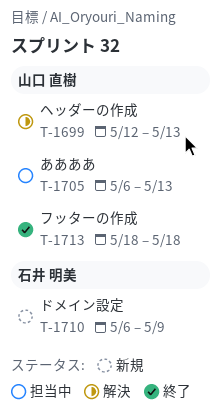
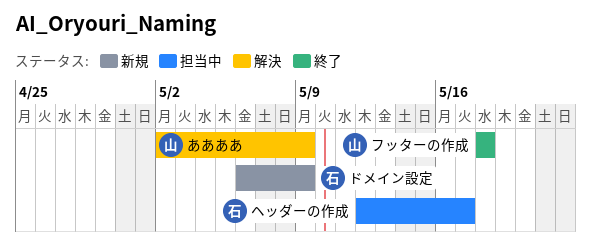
ああああ, status: 担当中 -> 解決
ああああ, start: May 6 -> May 2
ああああ, due: May 13 -> May 9
ヘッダーの作成, status: 解決 -> 担当中
ヘッダーの作成, owner: 山口 直樹 -> 石井 明美
ヘッダーの作成, due: May 13 -> May 17

